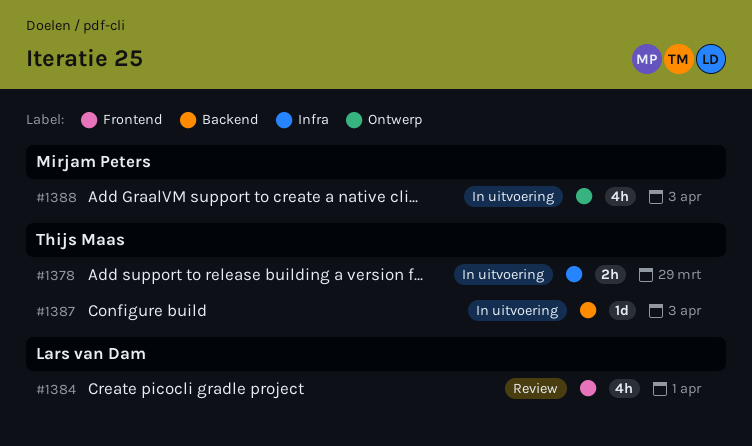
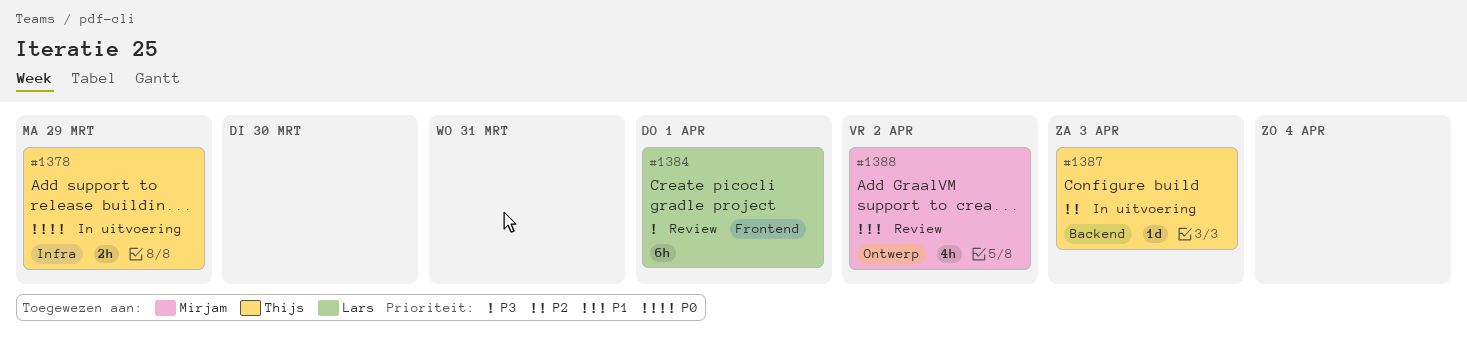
#1384, estimate: 4h -> 6h
#1388, status: In uitvoering -> Review
#1388, due: Apr 3 -> Apr 2

